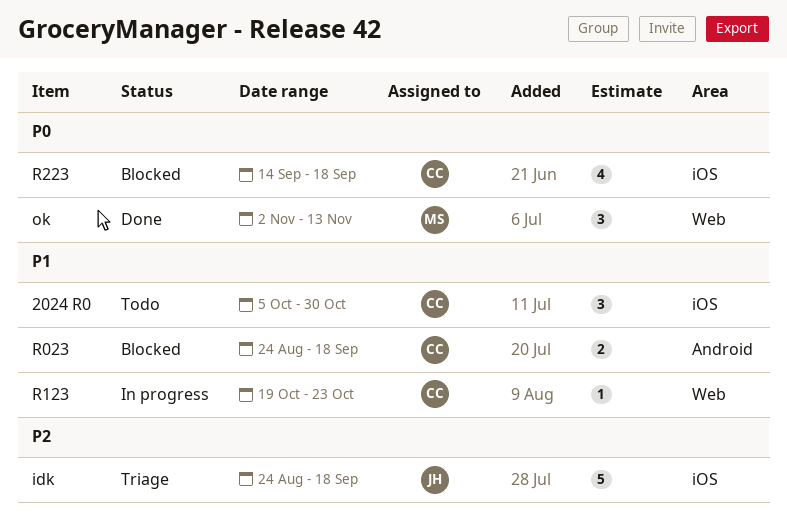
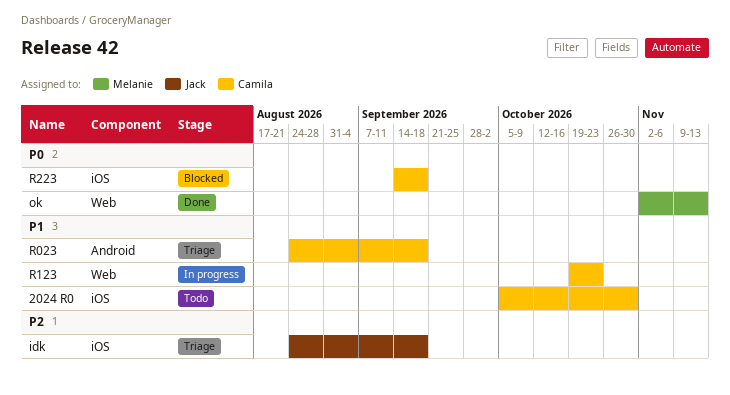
R023, status: Blocked -> Triage

